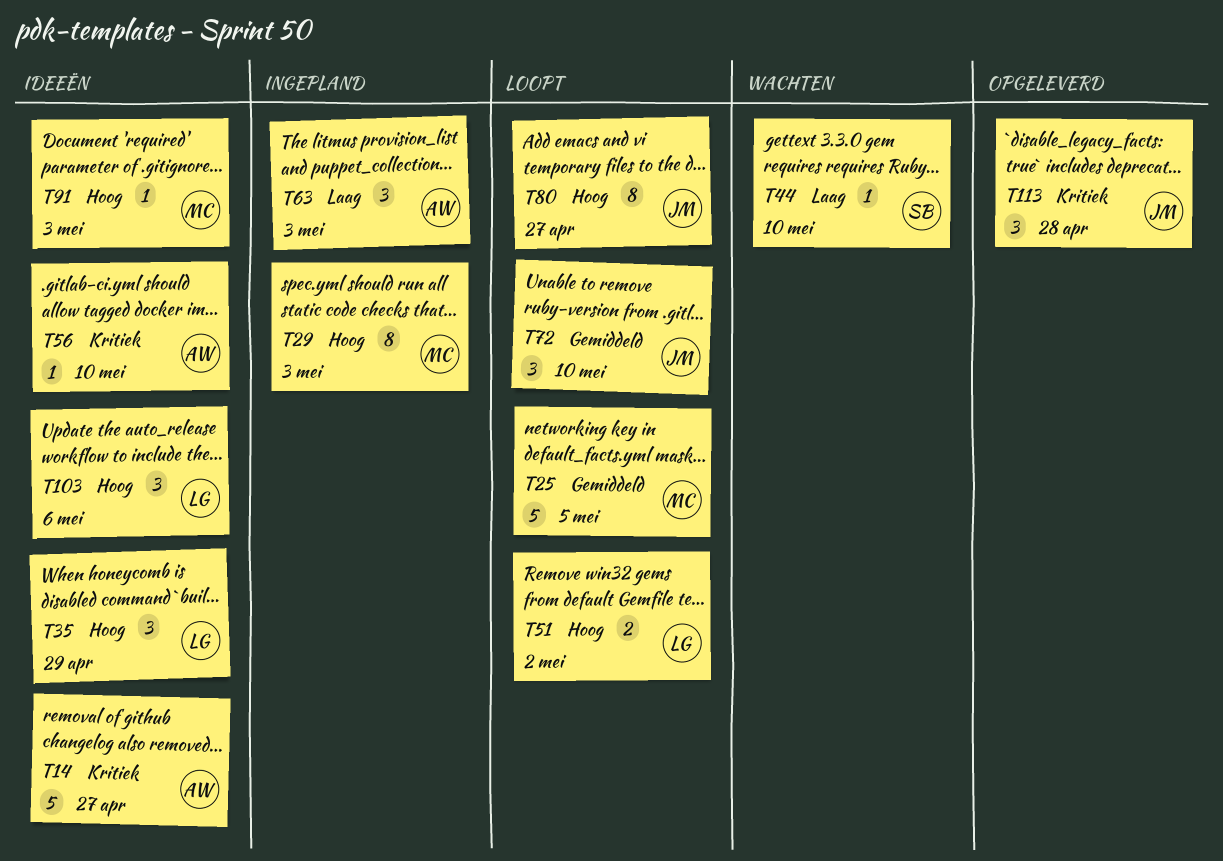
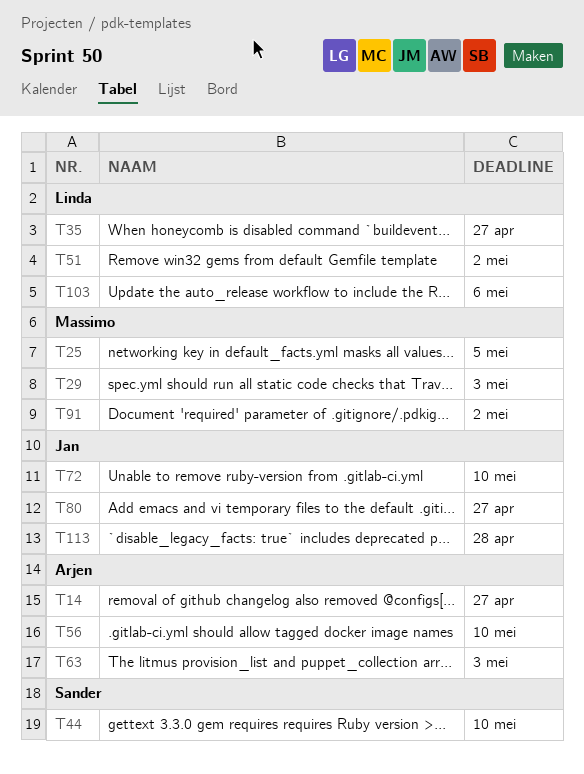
T35, due: Apr 29 -> Apr 27
T91, due: May 3 -> May 2

